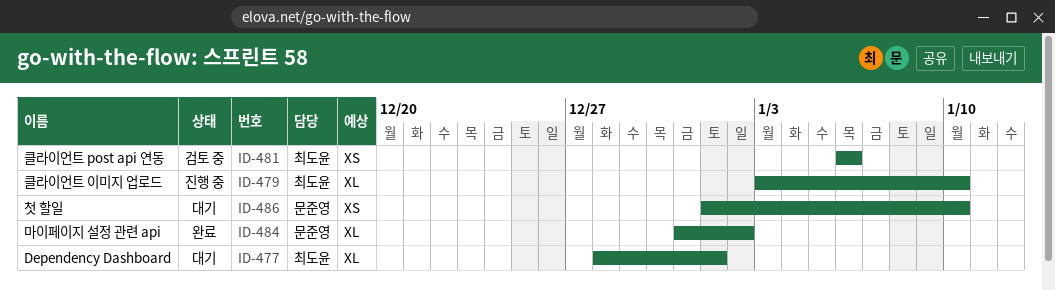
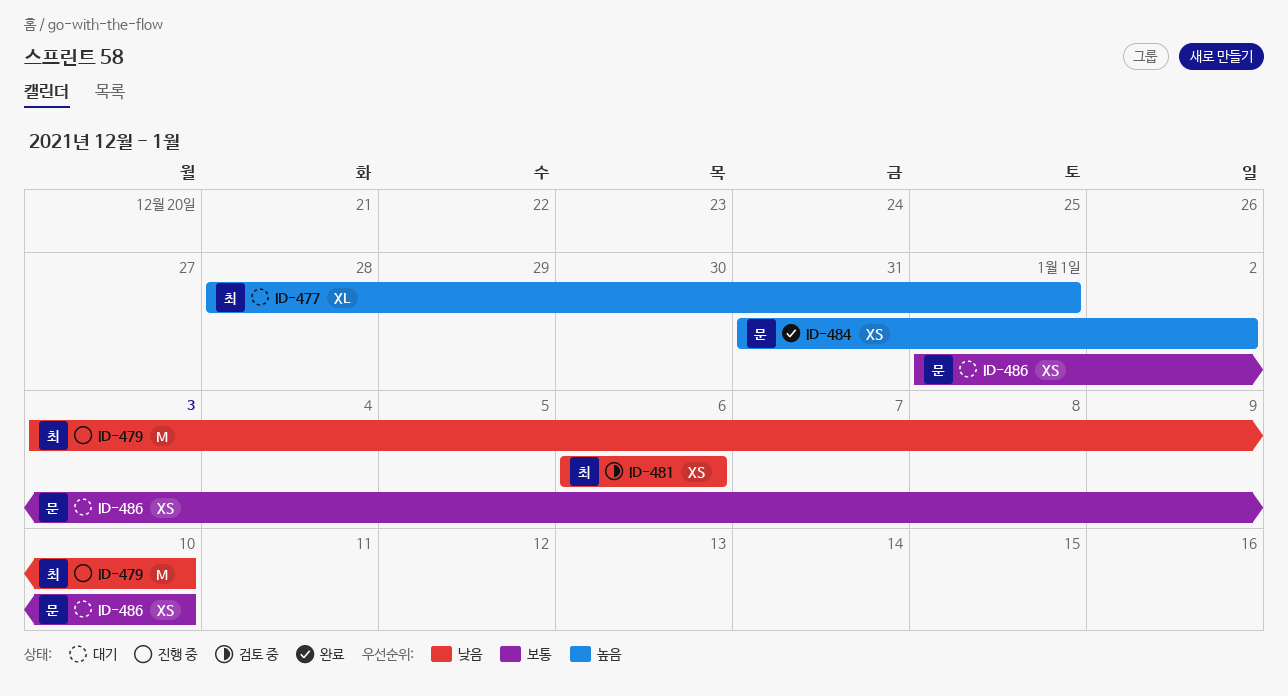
ID-479, estimate: XL -> M
ID-484, estimate: XL -> XS

